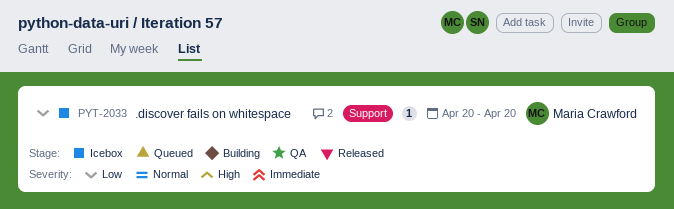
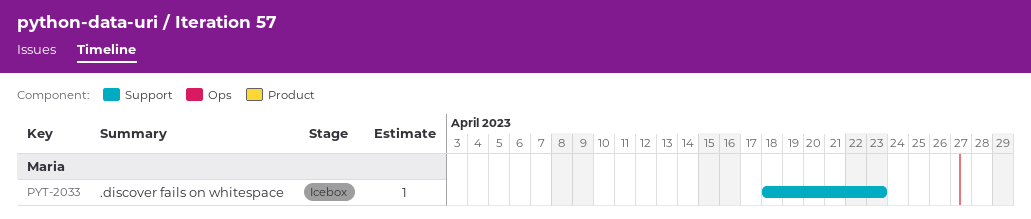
PYT-2033, start: Apr 20 -> Apr 18
PYT-2033, due: Apr 20 -> Apr 23

